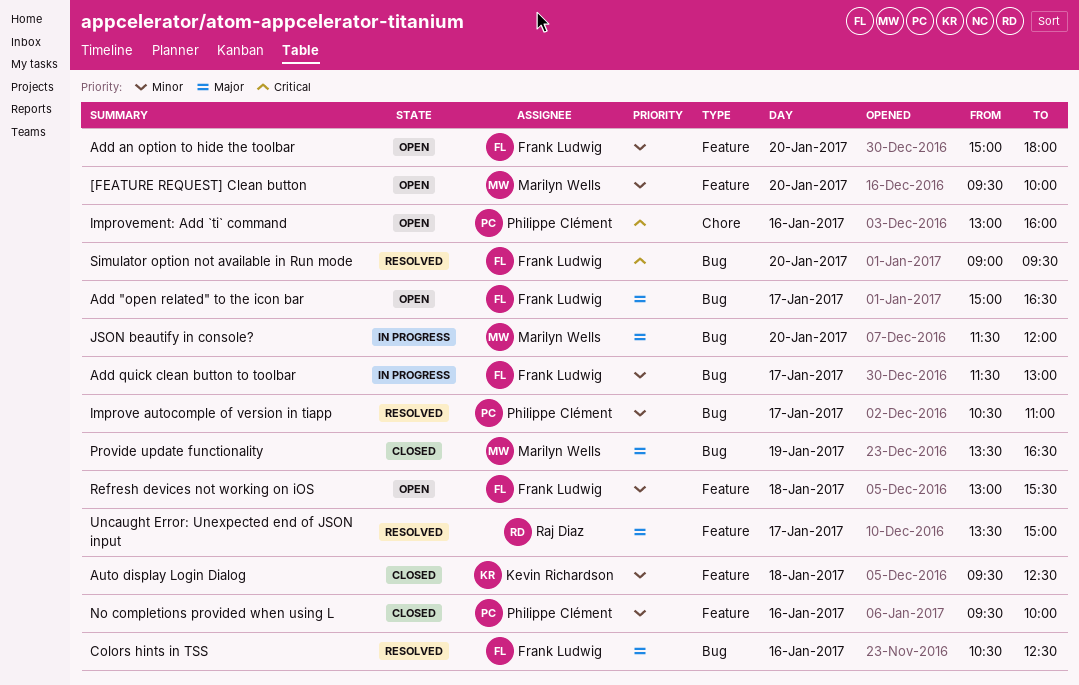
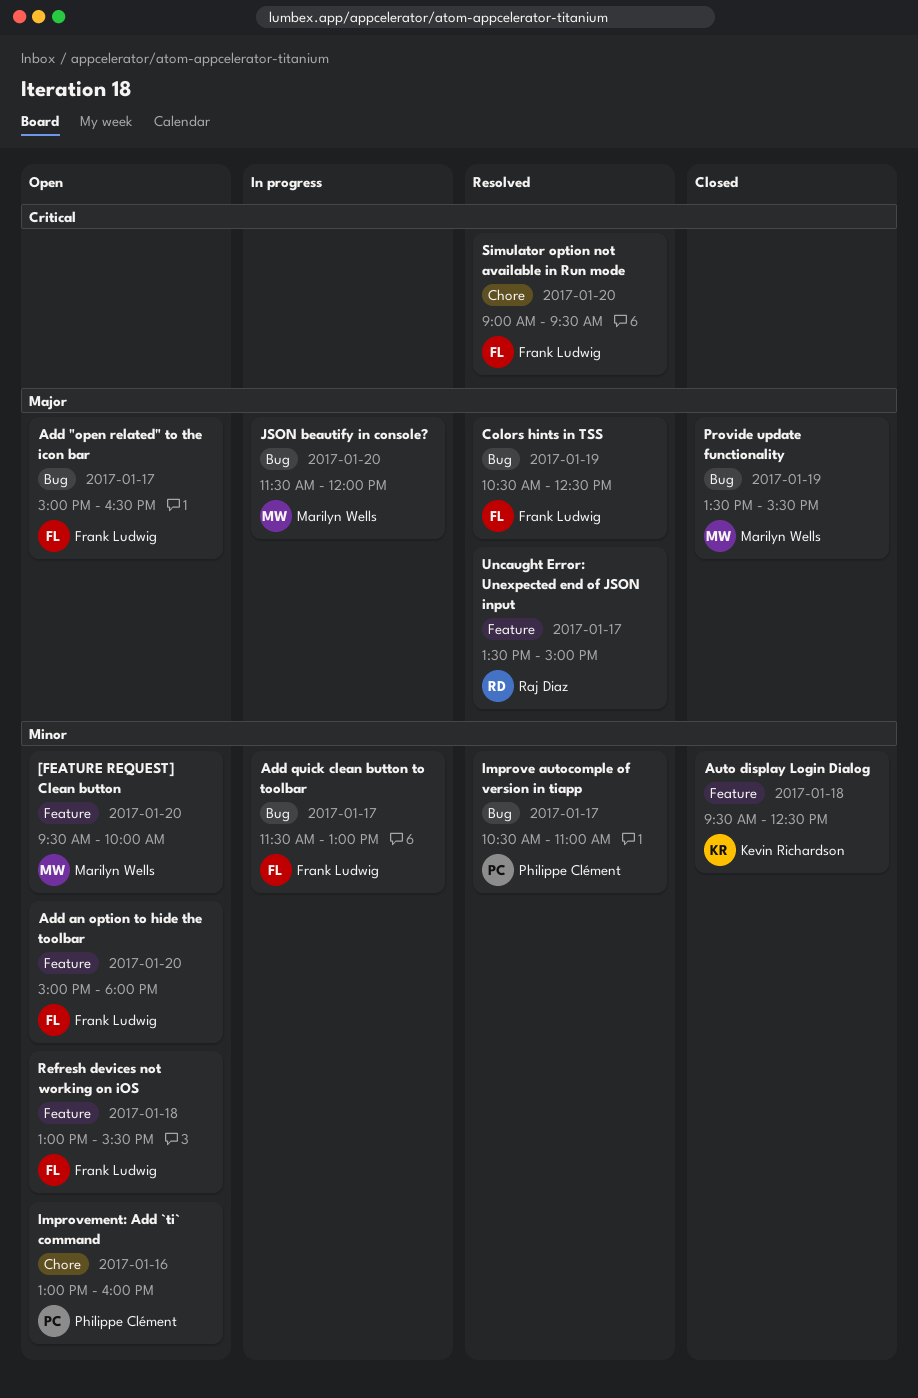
Colors hints in TSS, day: Jan 16 -> Jan 19
Improvement: Add `ti` command, priority: Critical -> Minor
No completions provided when using L: present -> none
Provide update functionality, ends: 16:30 -> 15:30
Simulator option not available in Run mode, label: Bug -> Chore

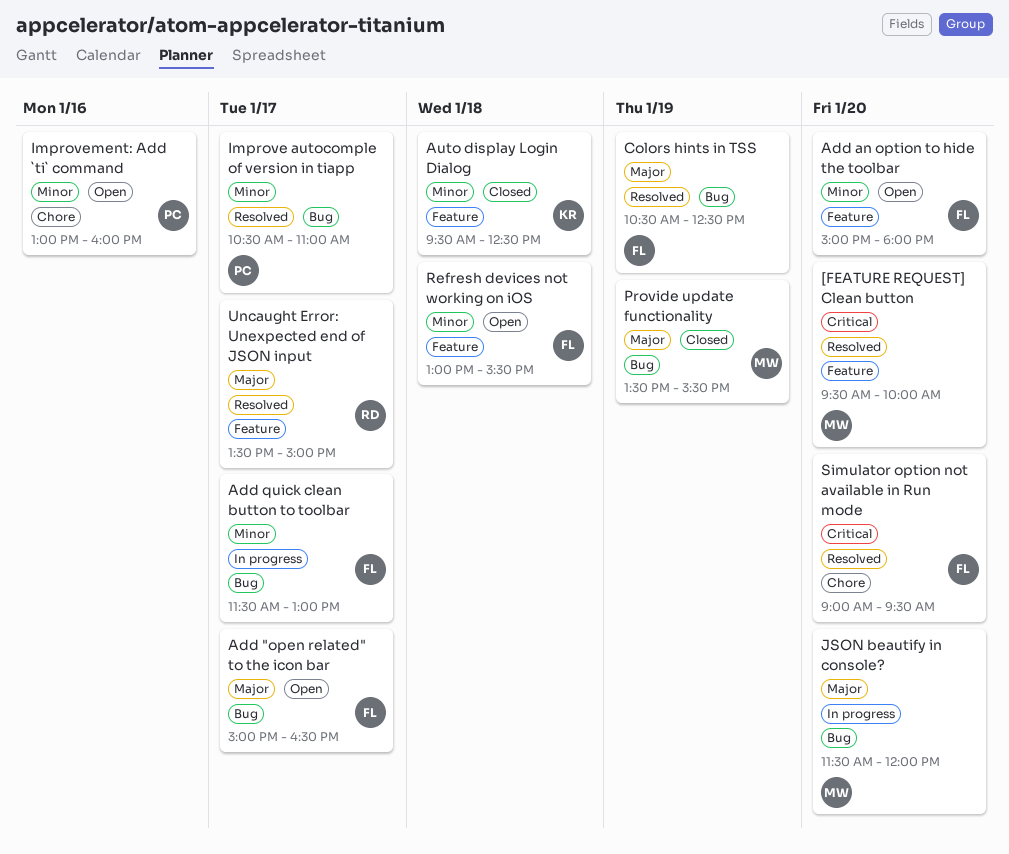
[FEATURE REQUEST] Clean button, status: Open -> Resolved
[FEATURE REQUEST] Clean button, priority: Minor -> Critical

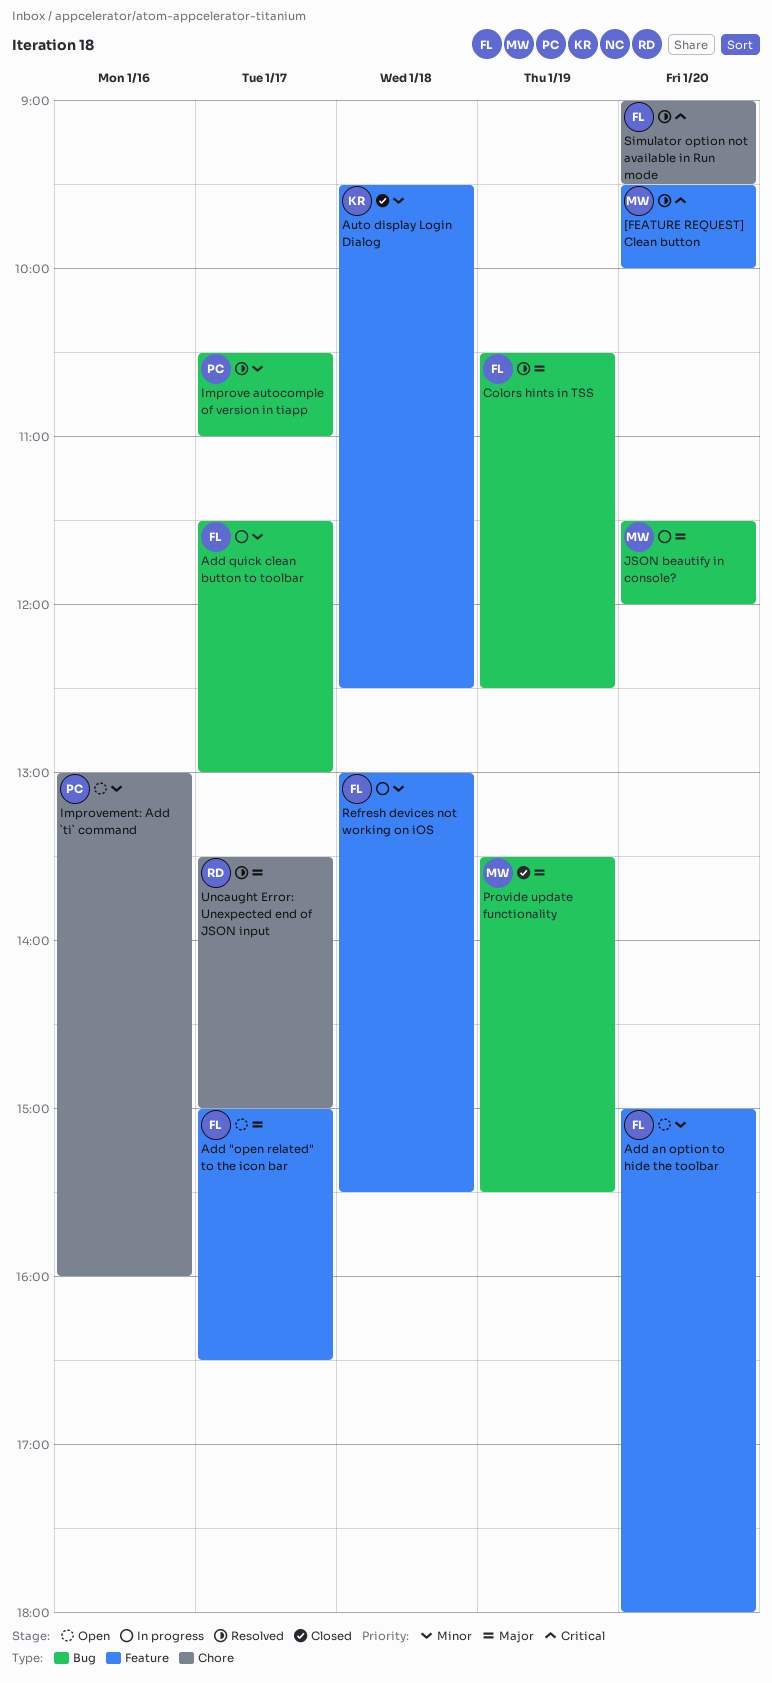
Add "open related" to the icon bar, label: Bug -> Feature
Refresh devices not working on iOS, status: Open -> In progress
Uncaught Error: Unexpected end of JSON input, label: Feature -> Chore

